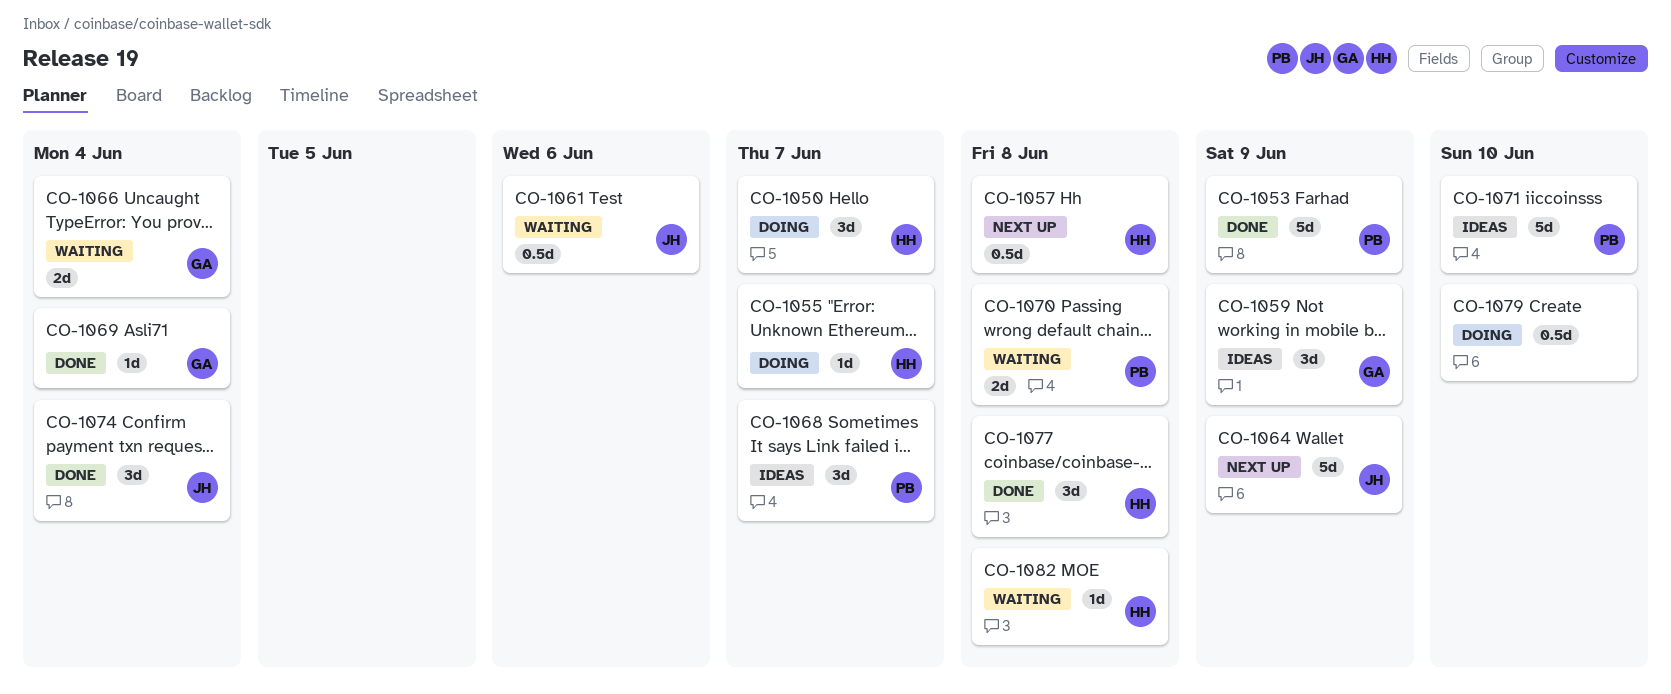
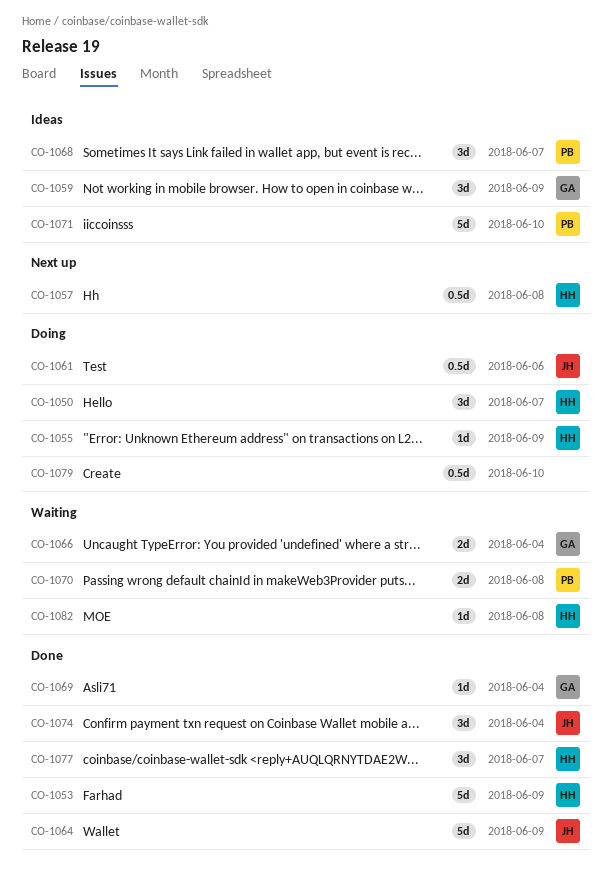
CO-1053, owner: PB -> HH
CO-1055, due: Jun 7 -> Jun 9
CO-1061, status: Waiting -> Doing
CO-1064, status: Next up -> Done
CO-1077, due: Jun 8 -> Jun 7

